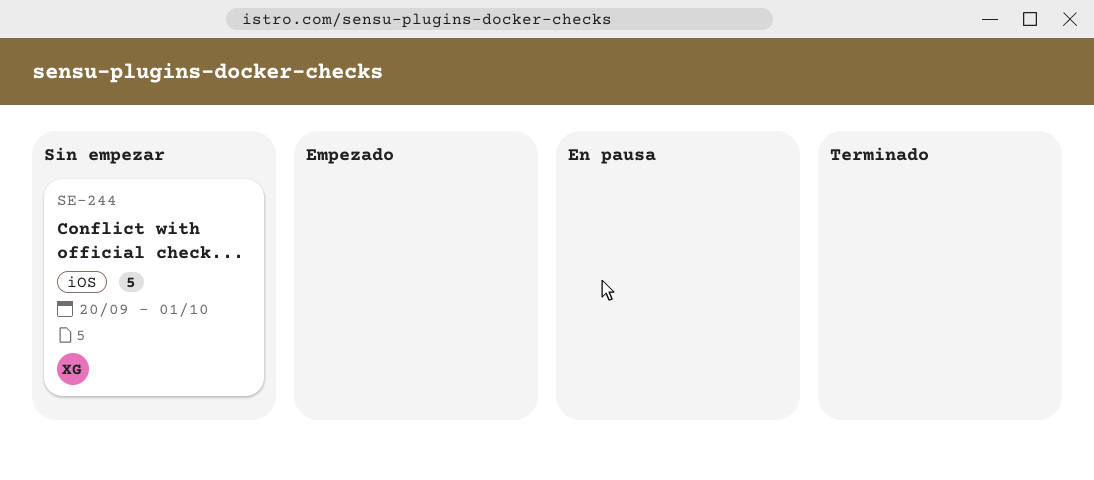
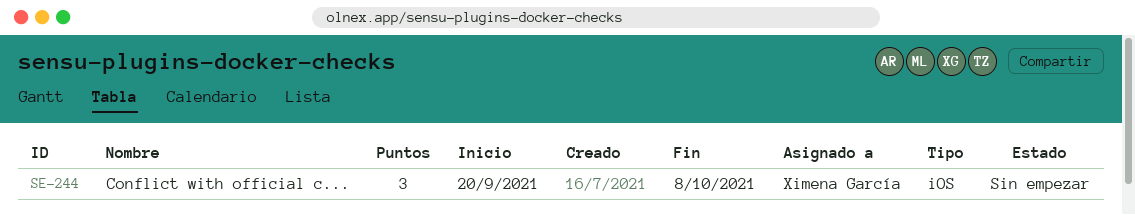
SE-244, estimate: 5 -> 3
SE-244, due: Oct 1 -> Oct 8

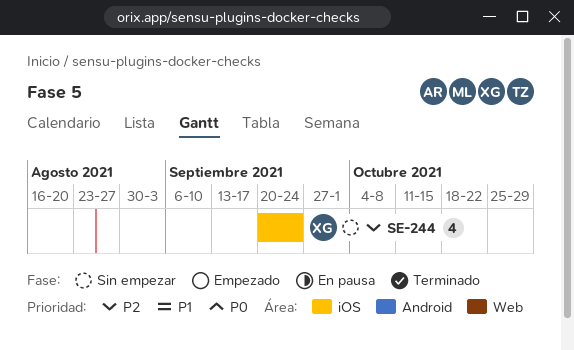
SE-244, estimate: 3 -> 4
SE-244, due: Oct 8 -> Sep 24

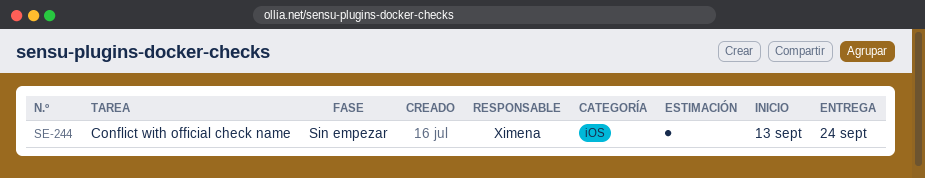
SE-244, estimate: 4 -> 1
SE-244, start: Sep 20 -> Sep 13

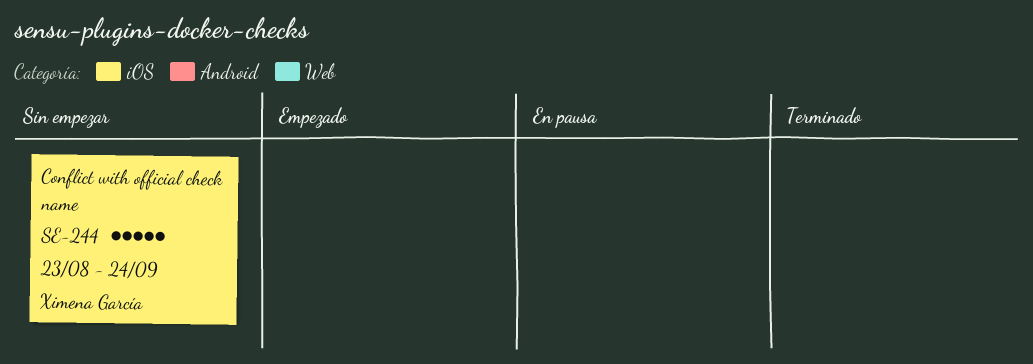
SE-244, estimate: 1 -> 5
SE-244, start: Sep 13 -> Aug 23

